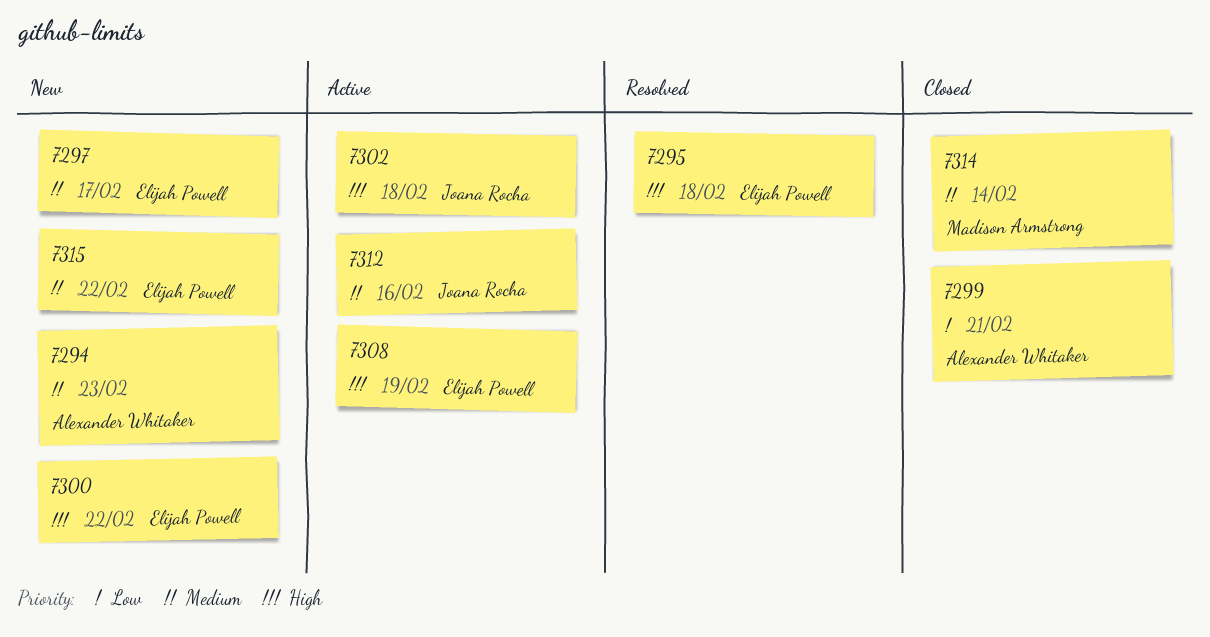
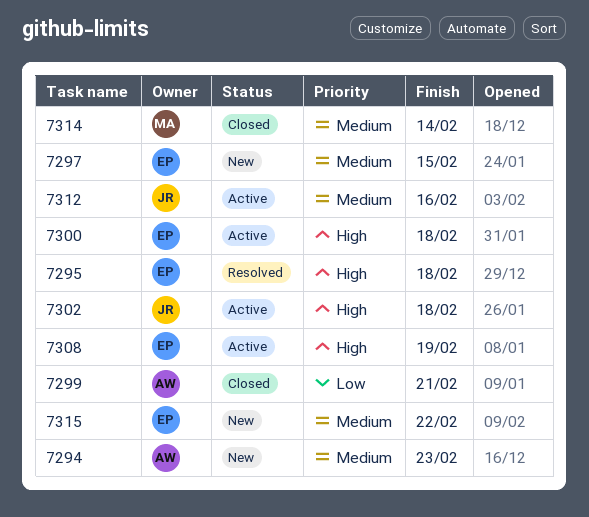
7297, due: Feb 17 -> Feb 15
7300, status: New -> Active
7300, due: Feb 22 -> Feb 18

